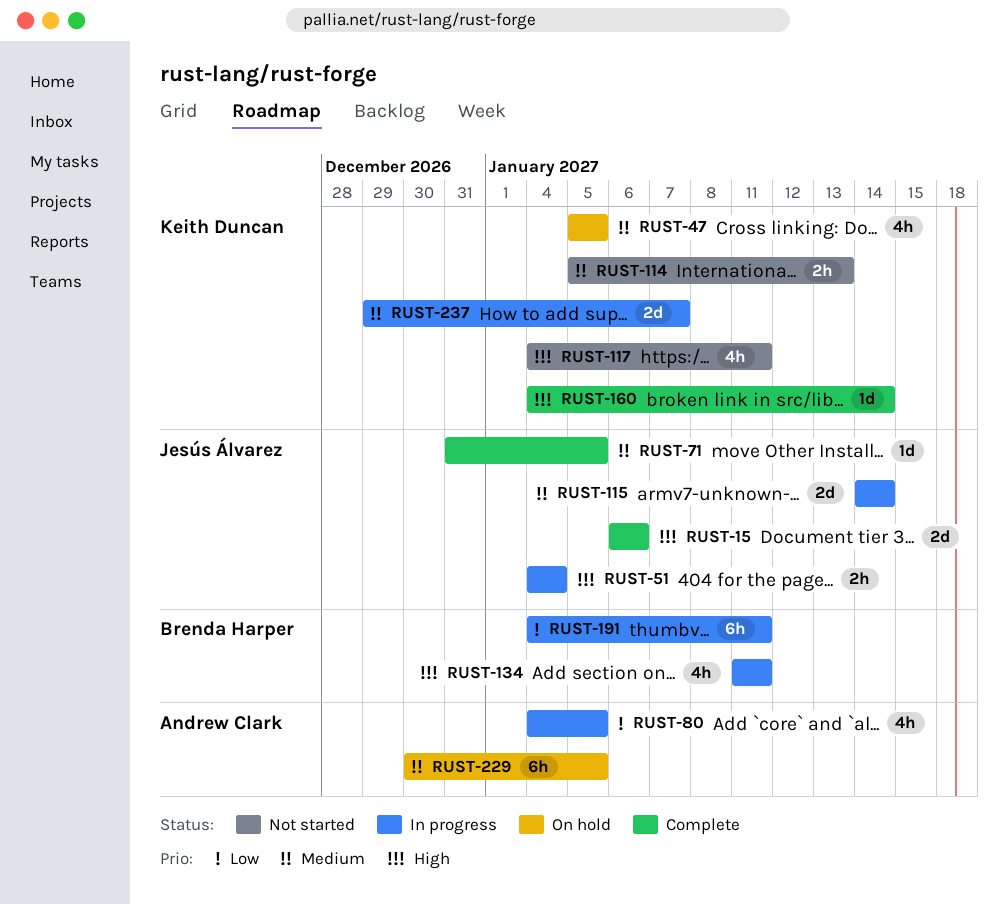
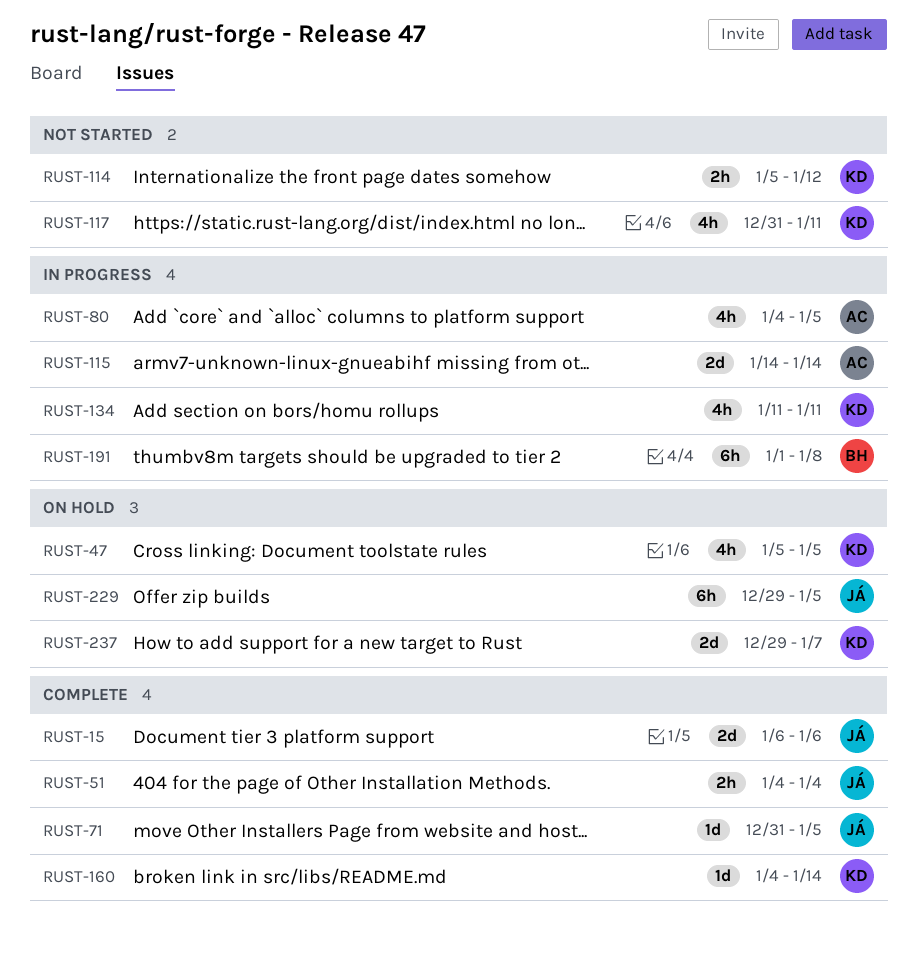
RUST-51, status: In progress -> Complete
RUST-114, due: Jan 13 -> Jan 12
RUST-115, owner: Jesús Álvarez -> Andrew Clark
RUST-117, start: Jan 4 -> Dec 31
RUST-134, owner: Brenda Harper -> Keith Duncan
RUST-191, start: Jan 4 -> Jan 1
RUST-191, due: Jan 11 -> Jan 8
RUST-229, owner: Andrew Clark -> Jesús Álvarez
RUST-229, start: Dec 30 -> Dec 29
RUST-237, status: In progress -> On hold

